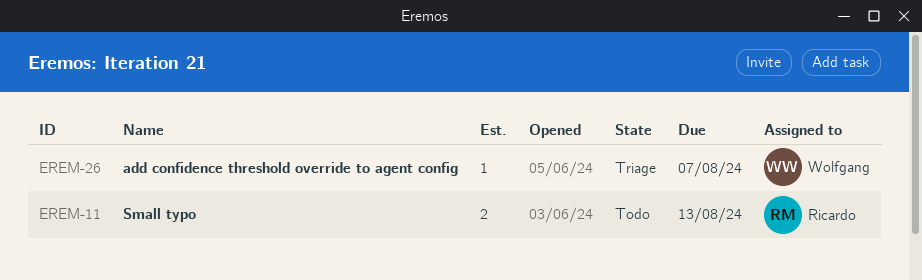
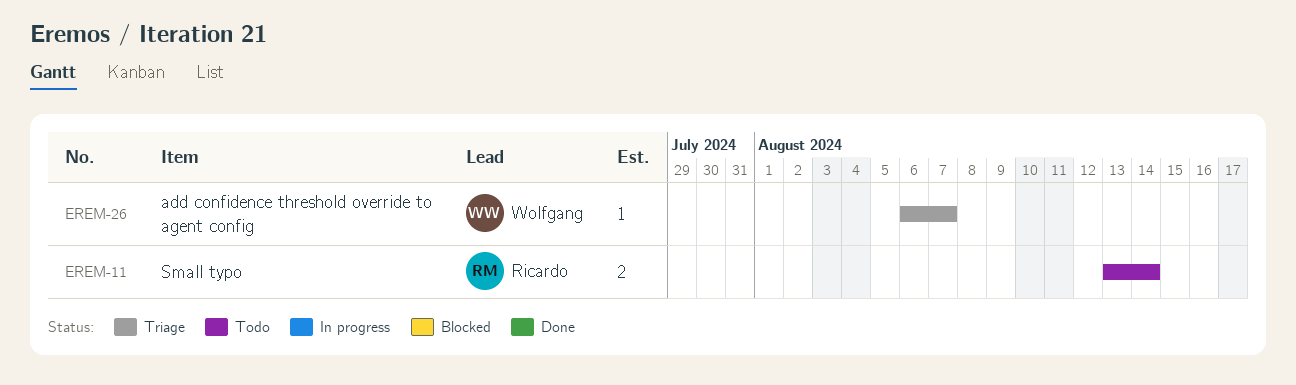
EREM-11, due: Aug 13 -> Aug 14

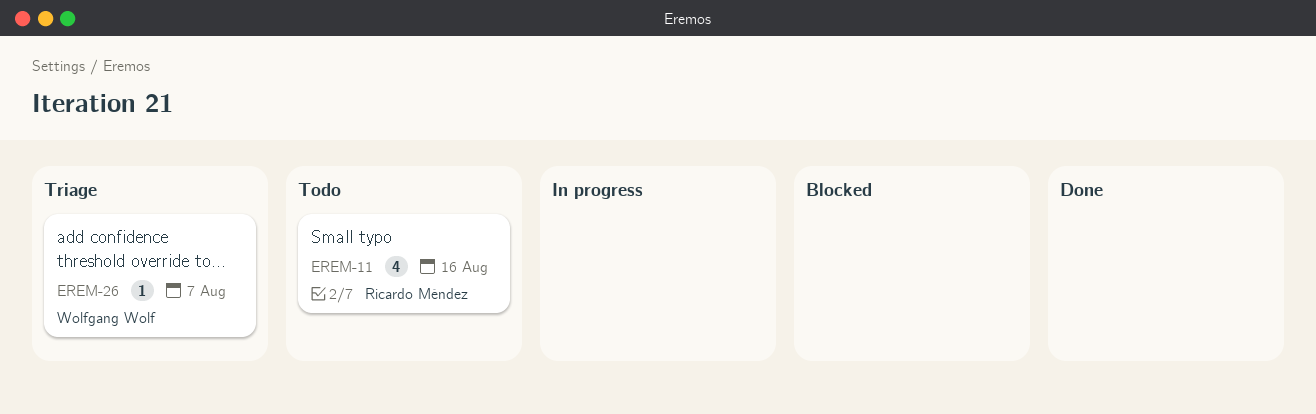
EREM-11, estimate: 2 -> 4
EREM-11, due: Aug 14 -> Aug 16

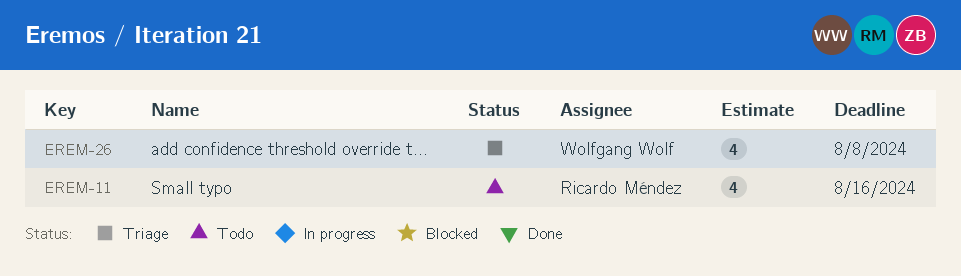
EREM-26, estimate: 1 -> 4
EREM-26, due: Aug 7 -> Aug 8

